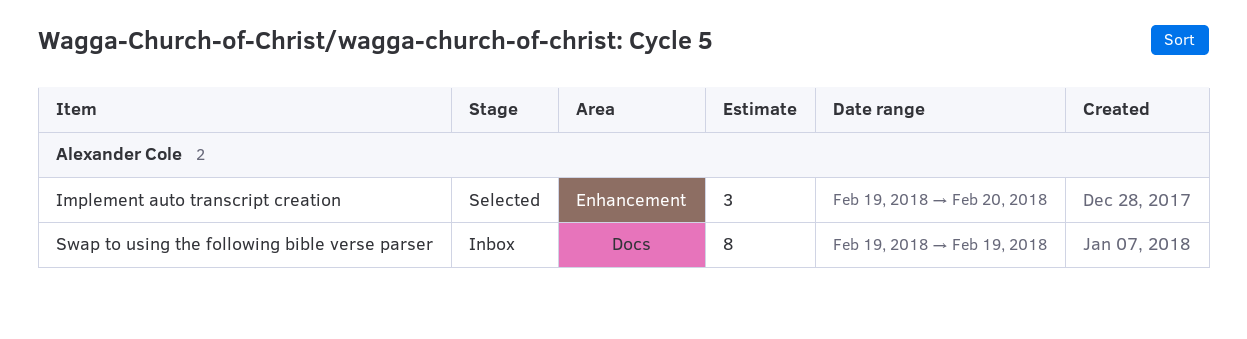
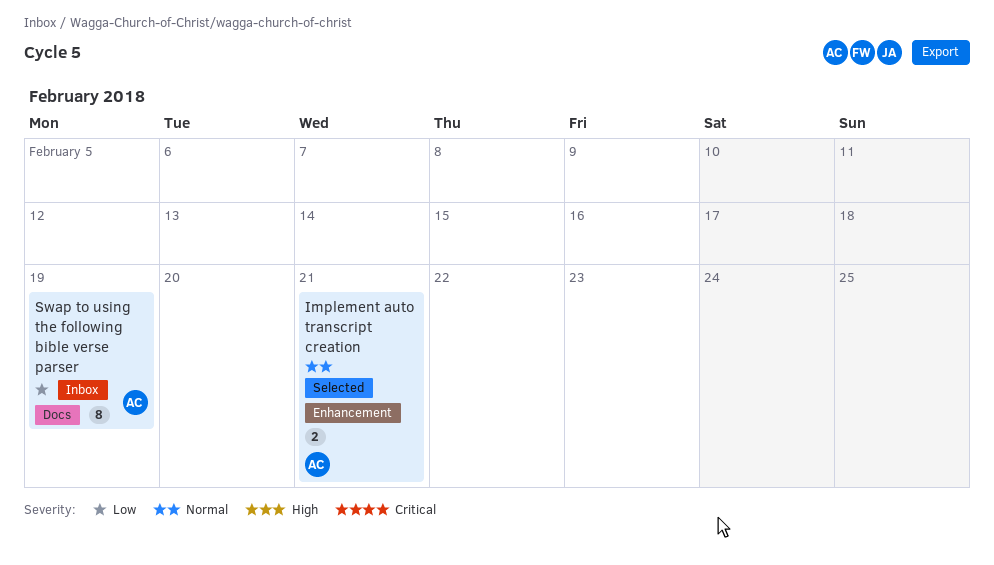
Implement auto transcript creation, estimate: 3 -> 2
Implement auto transcript creation, due: Feb 20 -> Feb 21

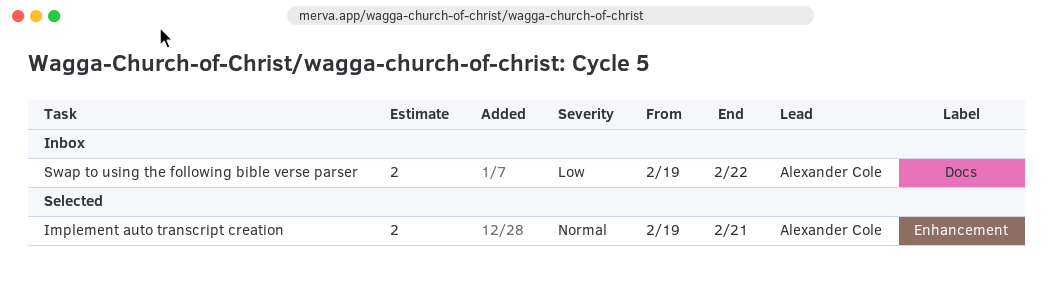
Swap to using the following bible verse parser, estimate: 8 -> 2
Swap to using the following bible verse parser, due: Feb 19 -> Feb 22

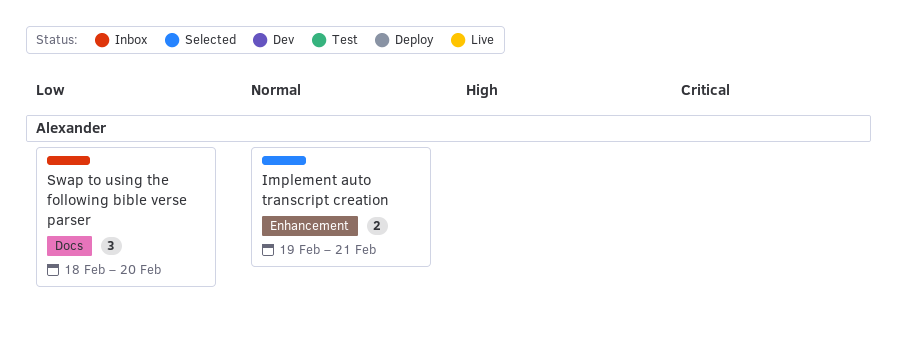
Swap to using the following bible verse parser, estimate: 2 -> 3
Swap to using the following bible verse parser, start: Feb 19 -> Feb 18
Swap to using the following bible verse parser, due: Feb 22 -> Feb 20

